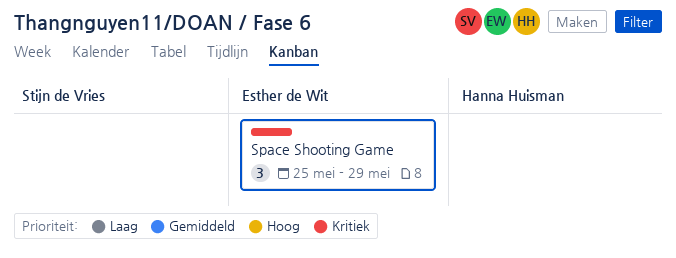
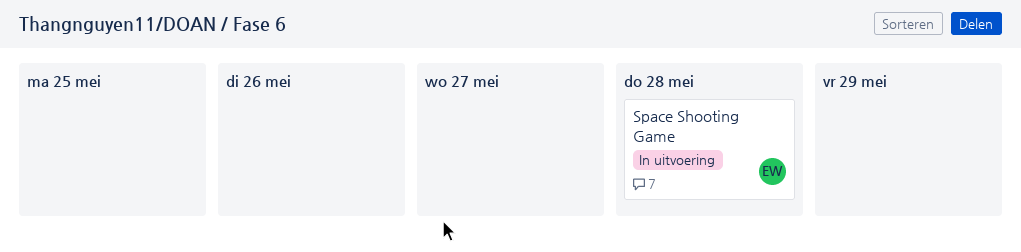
Space Shooting Game, due: May 29 -> May 28

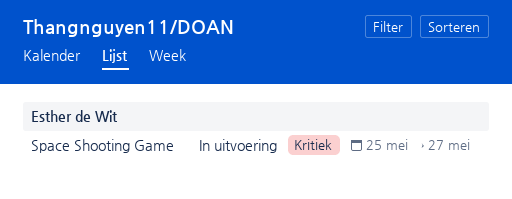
Space Shooting Game, due: May 28 -> May 27

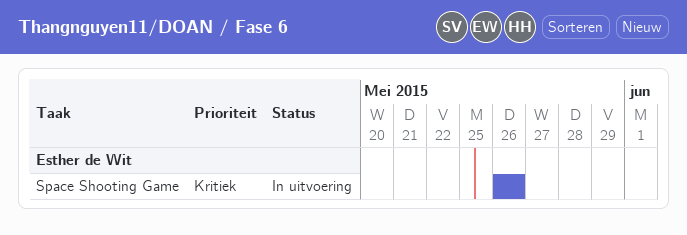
Space Shooting Game, start: May 25 -> May 26
Space Shooting Game, due: May 27 -> May 26

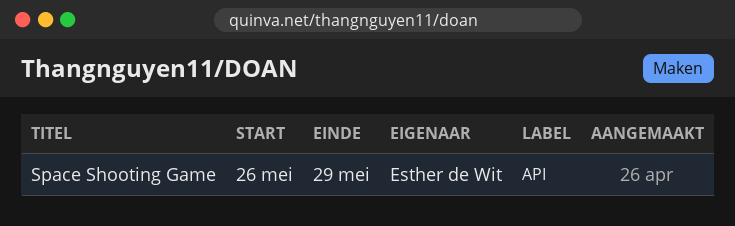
Space Shooting Game, due: May 26 -> May 29

